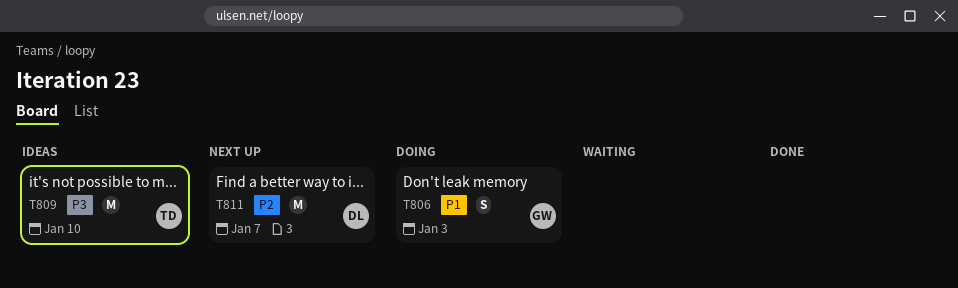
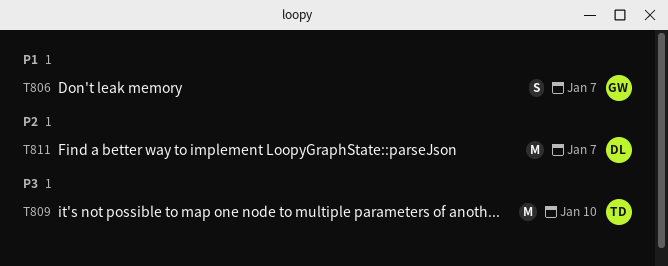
T806, due: Jan 3 -> Jan 7

